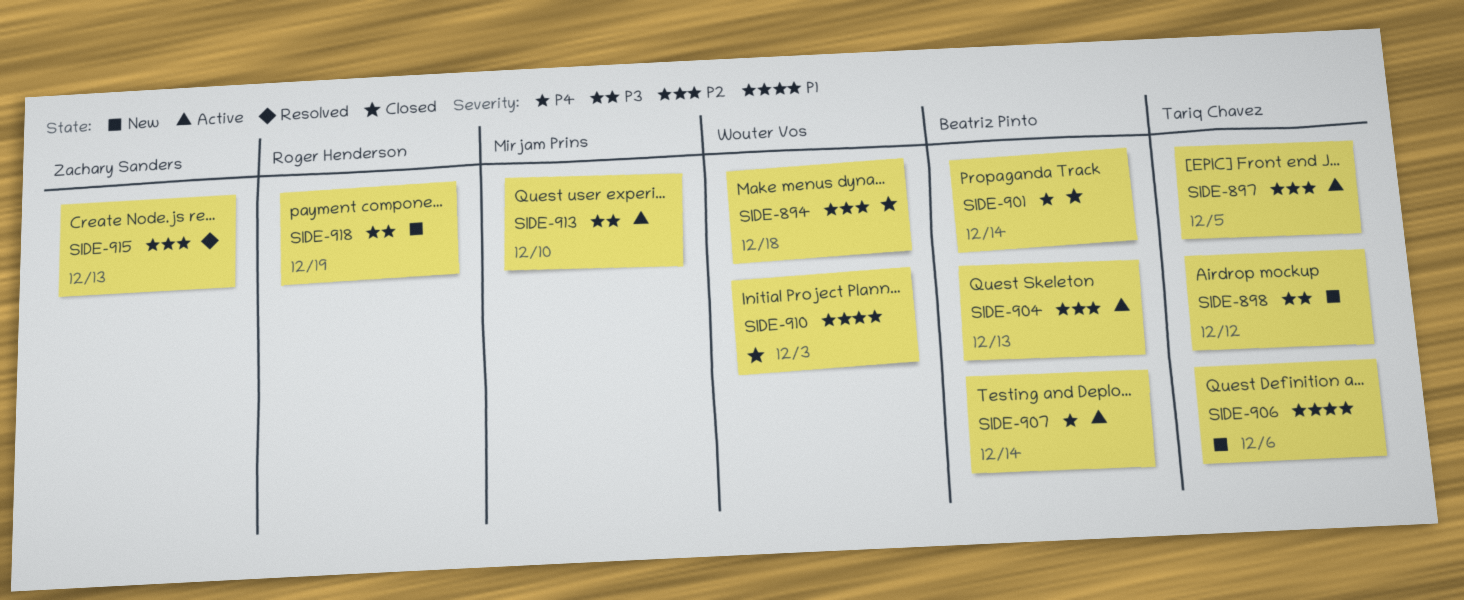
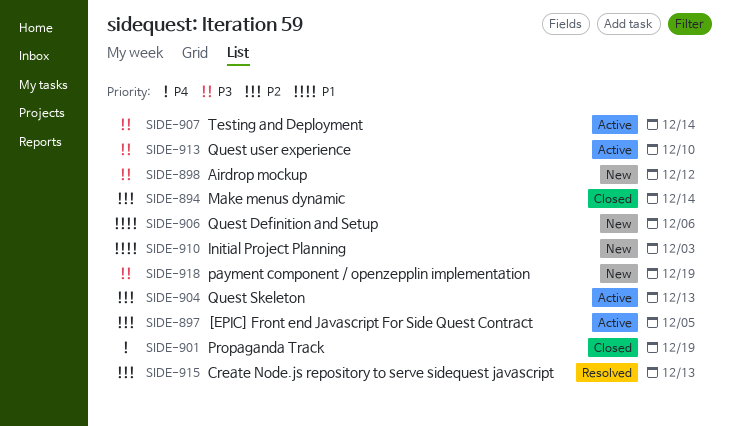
SIDE-894, due: Dec 18 -> Dec 14
SIDE-901, due: Dec 14 -> Dec 19
SIDE-907, priority: P4 -> P3
SIDE-910, status: Closed -> New

